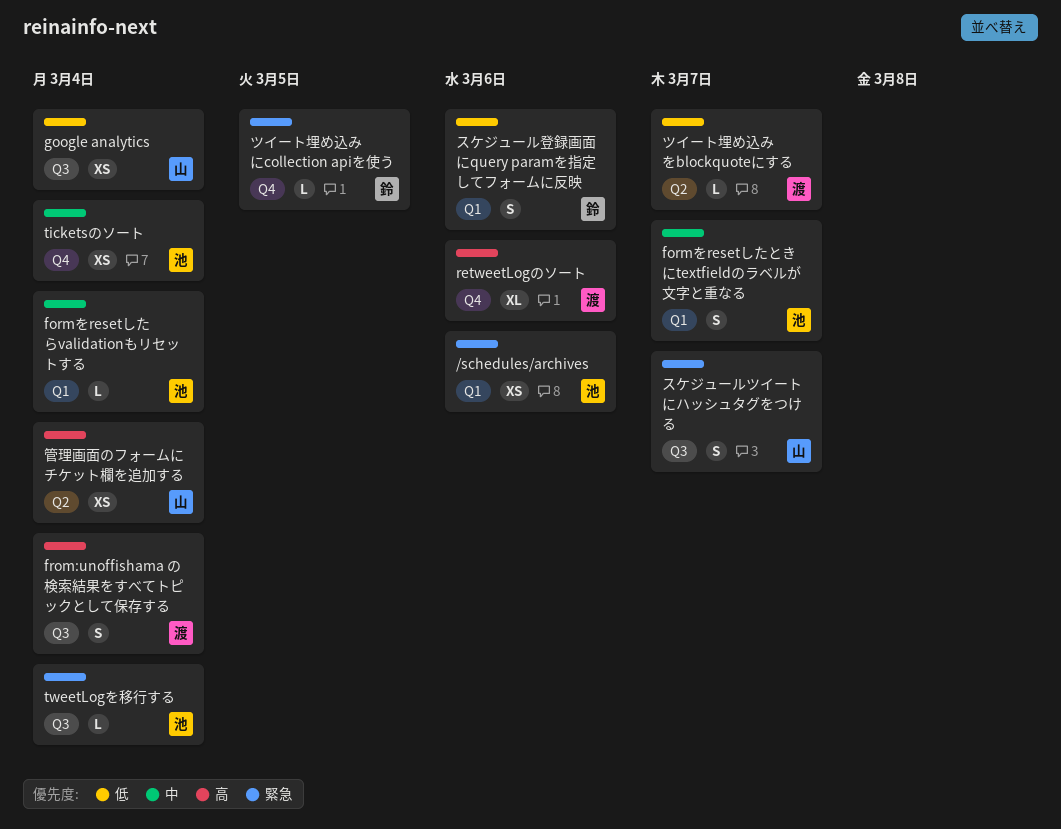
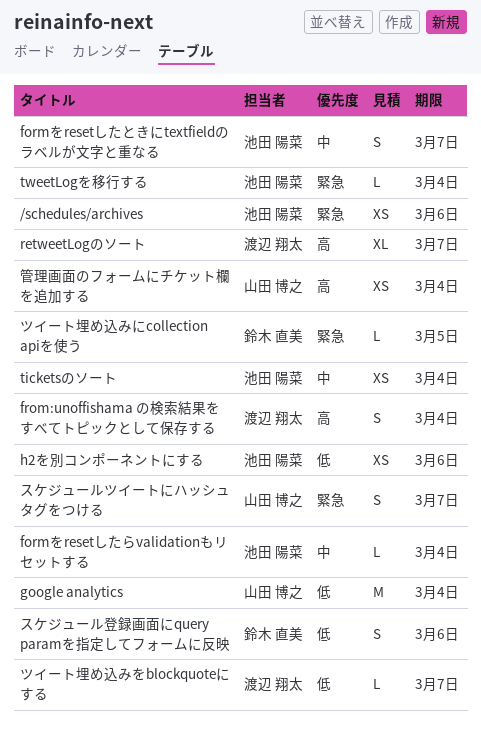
google analytics, estimate: XS -> M
h2を別コンポーネントにする: none -> present
retweetLogのソート, due: Mar 6 -> Mar 7

